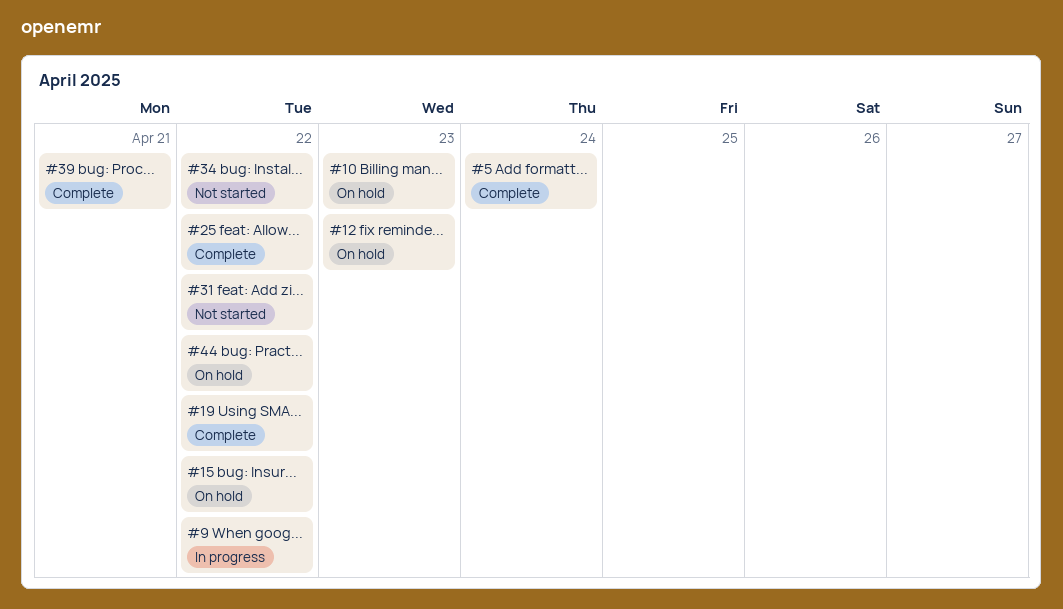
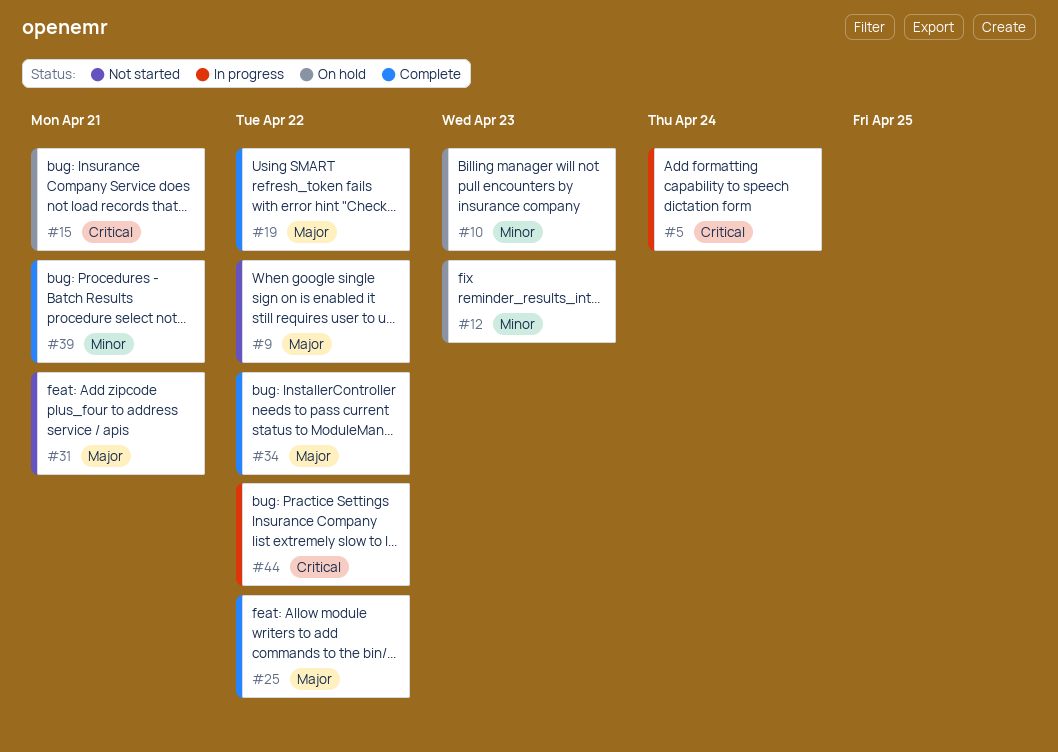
#5, status: Complete -> In progress
#9, status: In progress -> Not started
#15, due: Apr 22 -> Apr 21
#31, due: Apr 22 -> Apr 21
#34, status: Not started -> Complete
#44, status: On hold -> In progress

